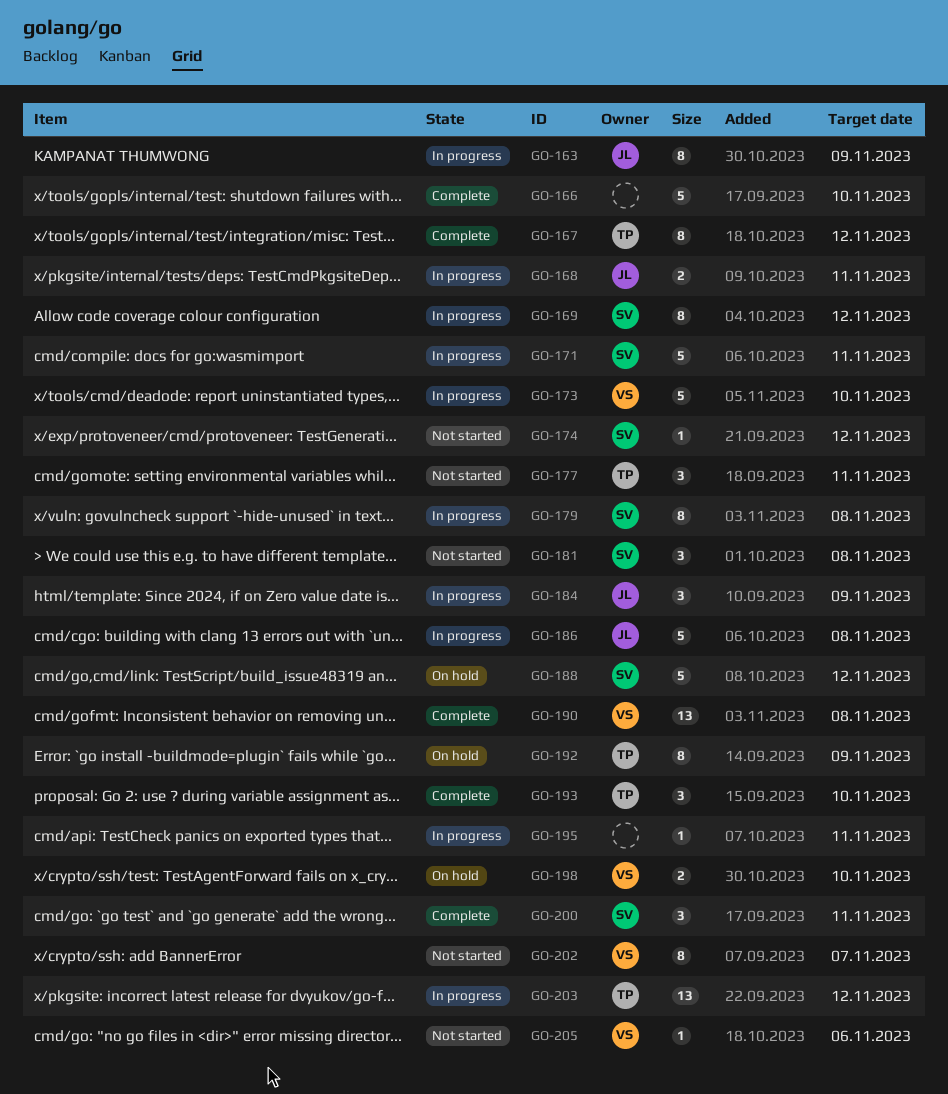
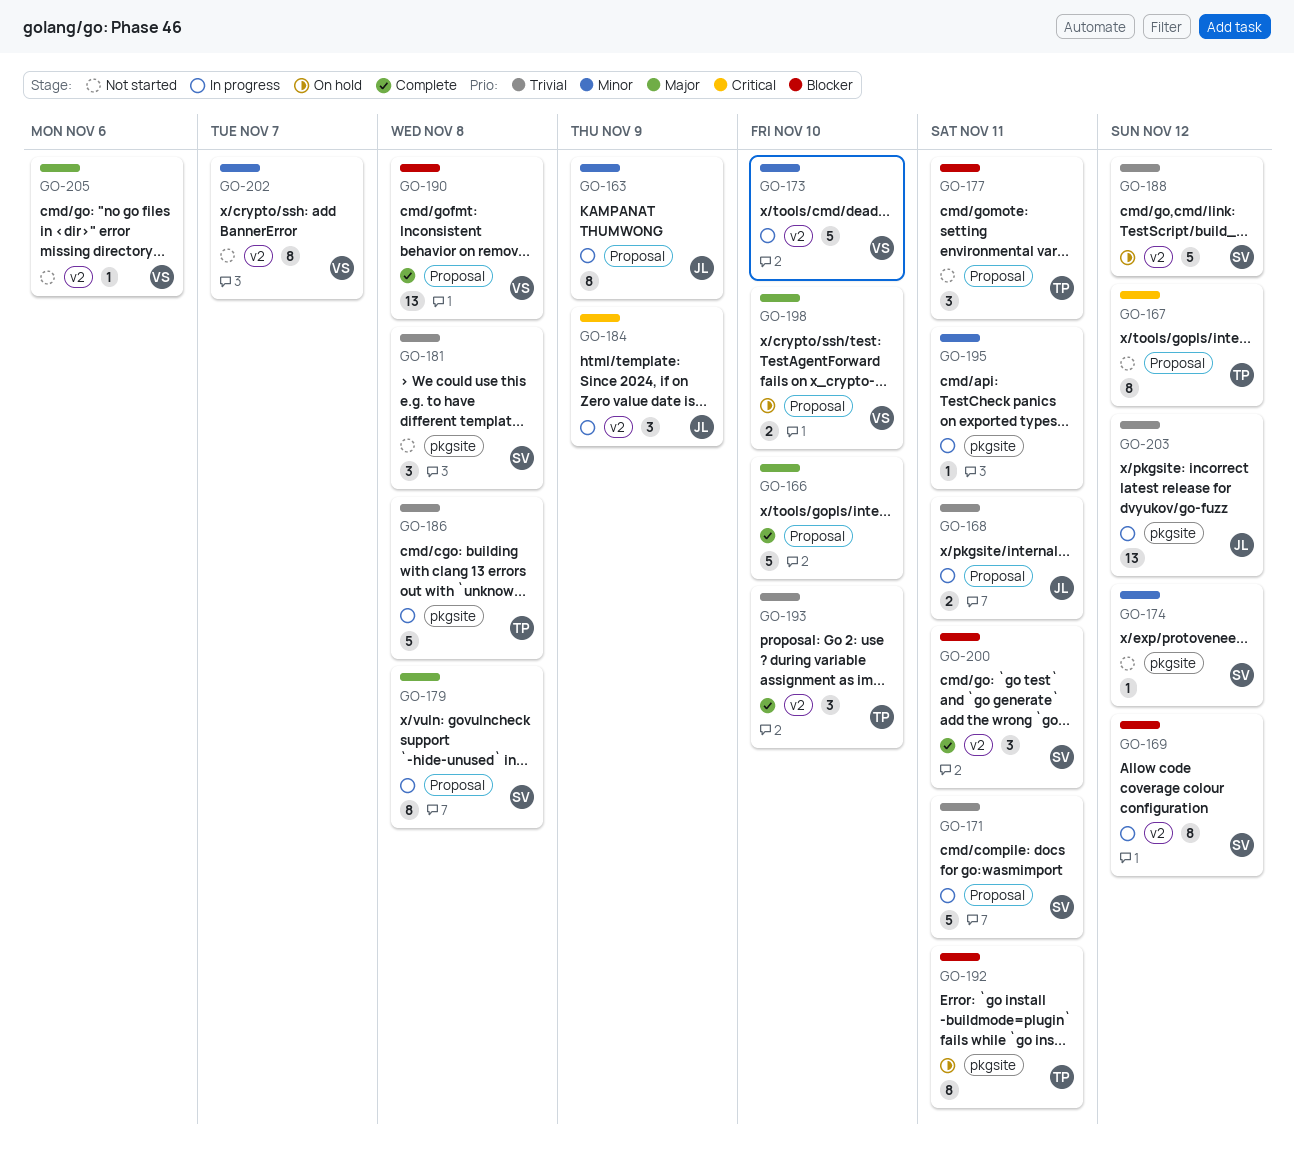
GO-167, status: Complete -> Not started
GO-186, owner: JL -> TP
GO-192, due: Nov 9 -> Nov 11
GO-203, owner: TP -> JL

